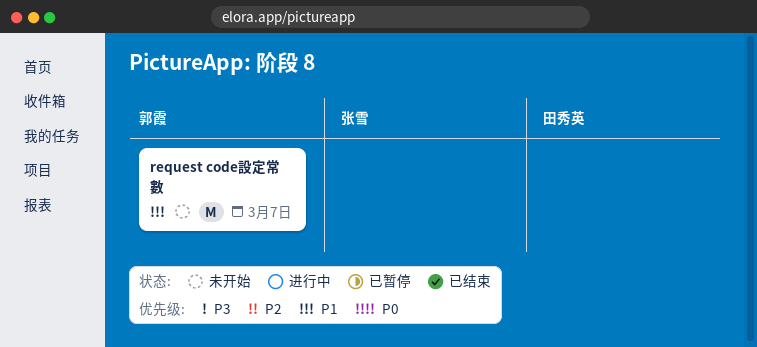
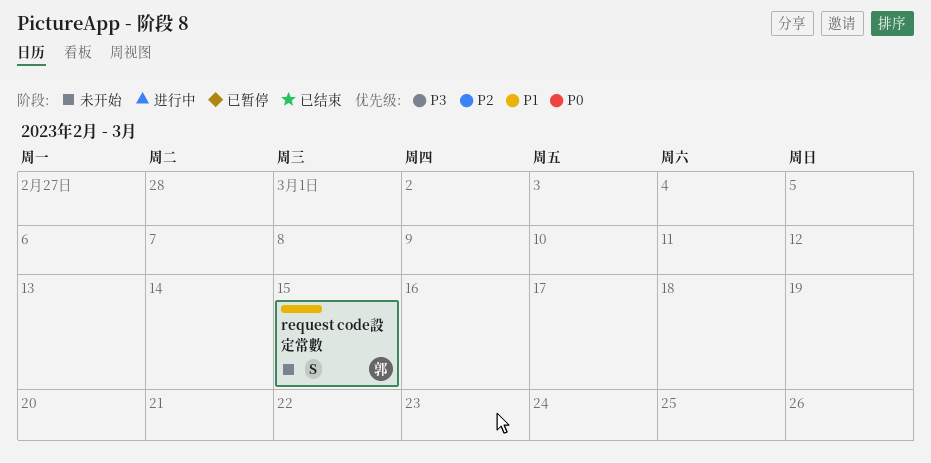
request code設定常數, estimate: M -> S
request code設定常數, due: Mar 7 -> Mar 15

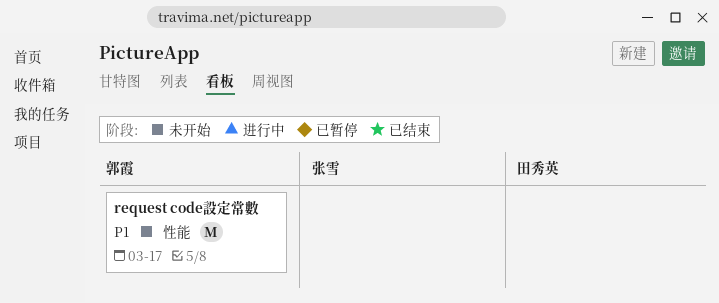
request code設定常數, estimate: S -> M
request code設定常數, due: Mar 15 -> Mar 17

